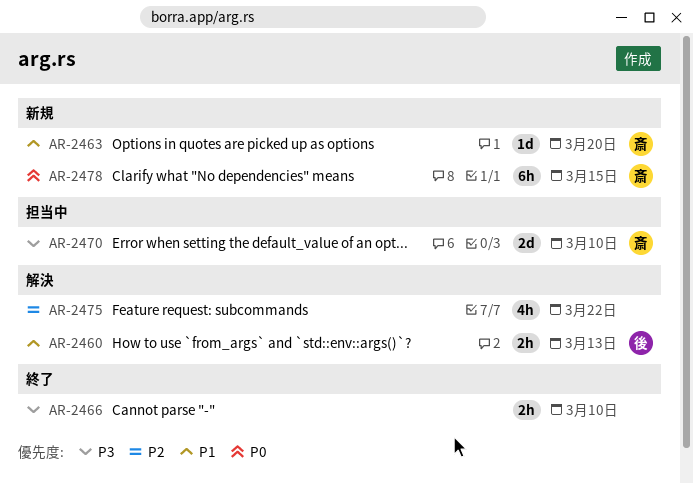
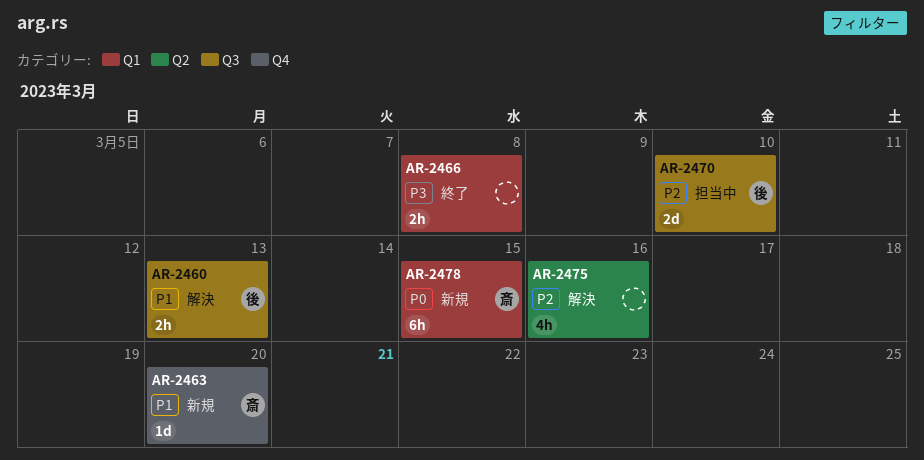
AR-2466, due: Mar 10 -> Mar 8
AR-2470, owner: 斎 -> 後
AR-2470, priority: P3 -> P2
AR-2475, due: Mar 22 -> Mar 16

